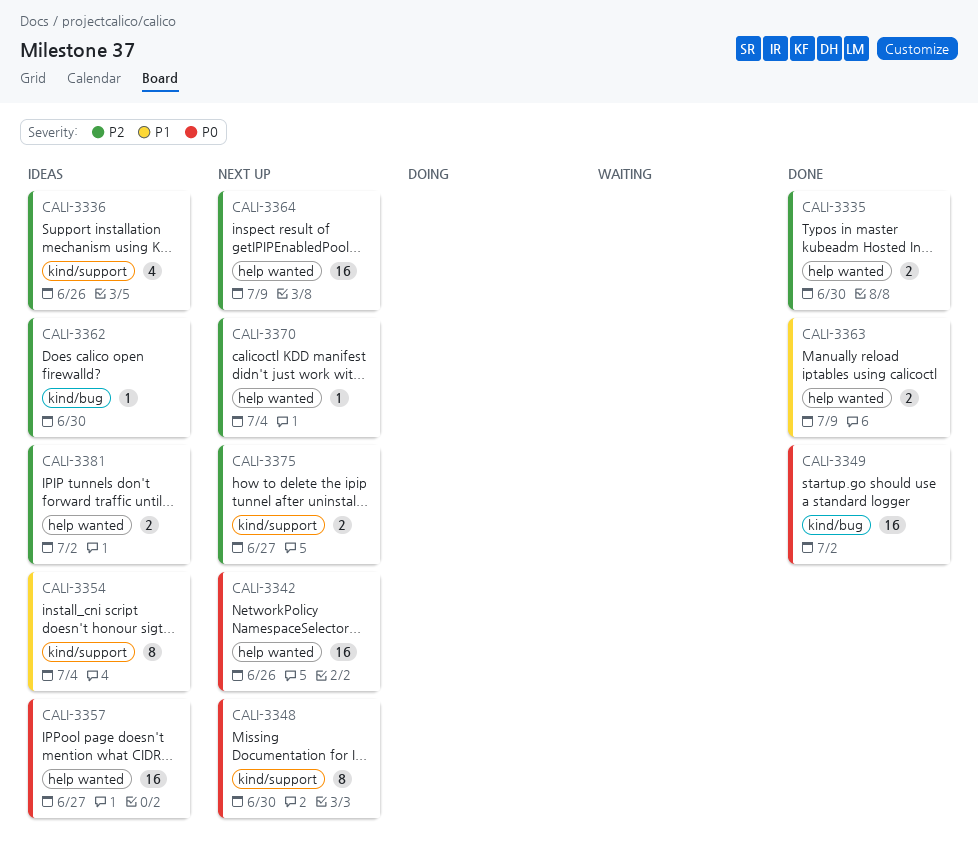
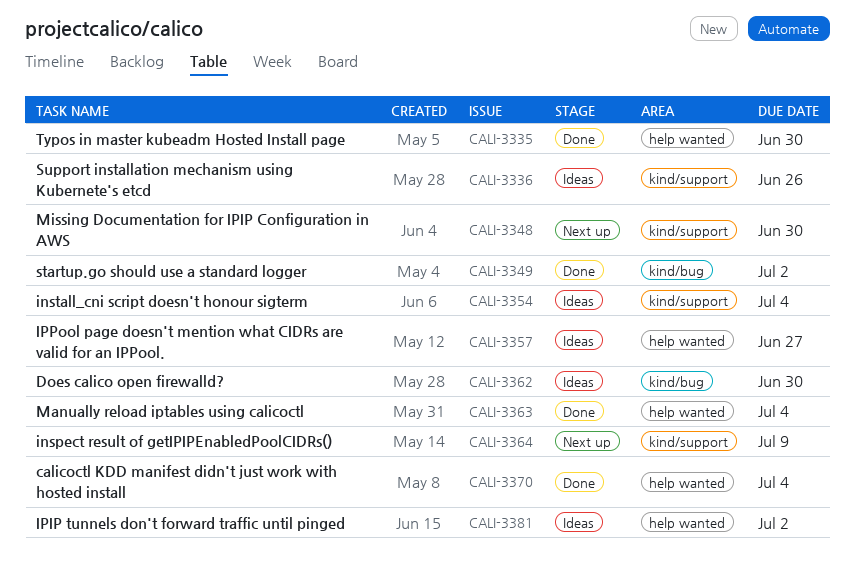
CALI-3342: present -> none
CALI-3363, due: Jul 9 -> Jul 4
CALI-3364, label: help wanted -> kind/support
CALI-3370, status: Next up -> Done
CALI-3375: present -> none

